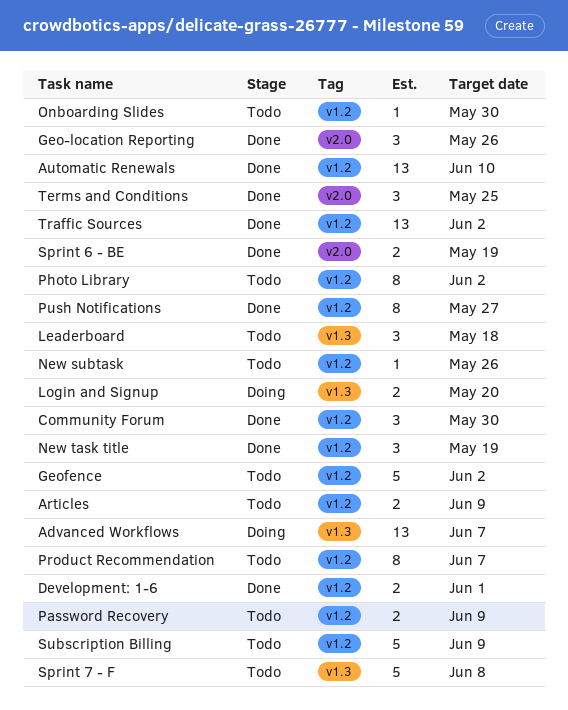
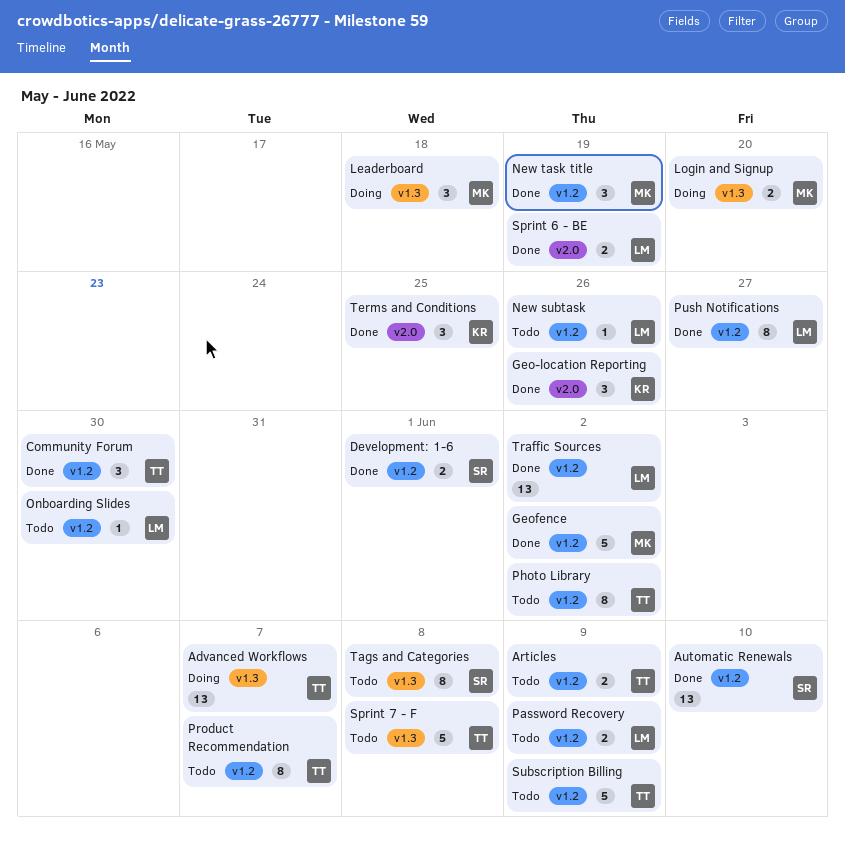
Geofence, status: Todo -> Done
Leaderboard, status: Todo -> Doing
Tags and Categories: none -> present

